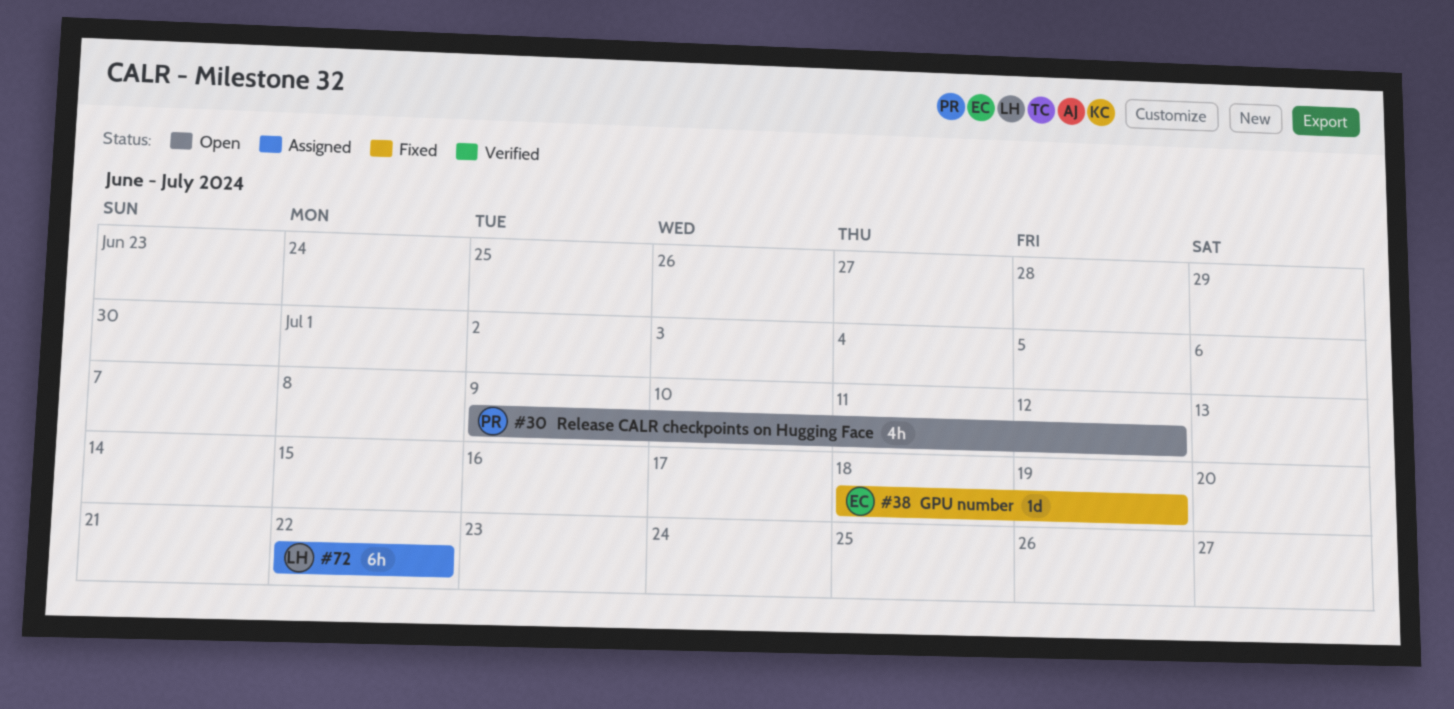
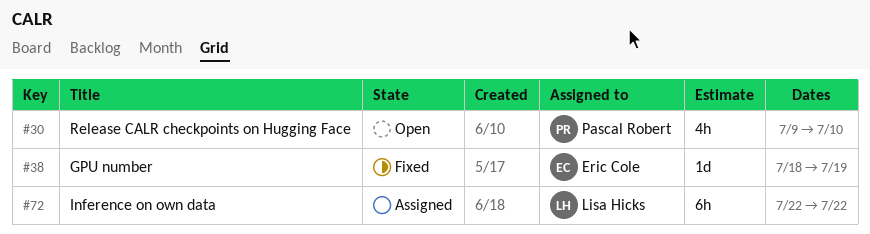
#30, due: Jul 12 -> Jul 10

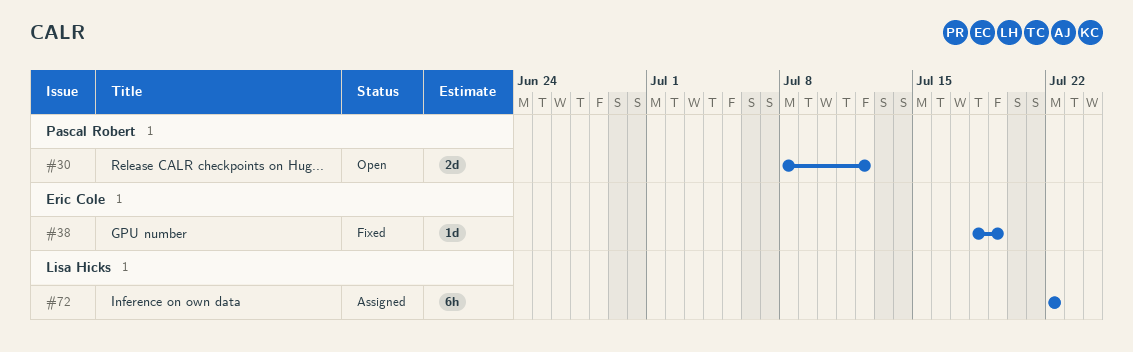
#30, estimate: 4h -> 2d
#30, start: Jul 9 -> Jul 8
#30, due: Jul 10 -> Jul 12

